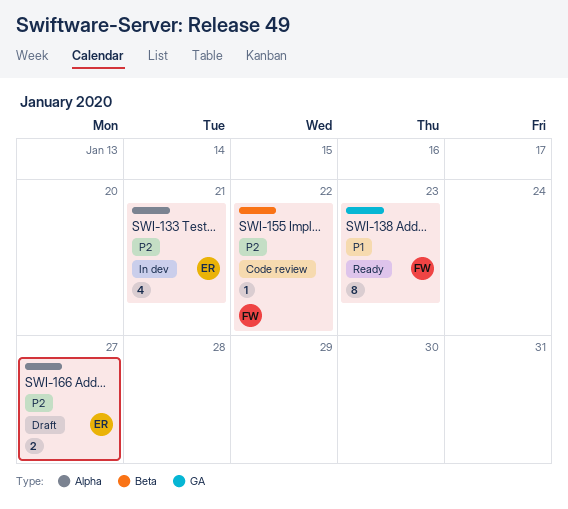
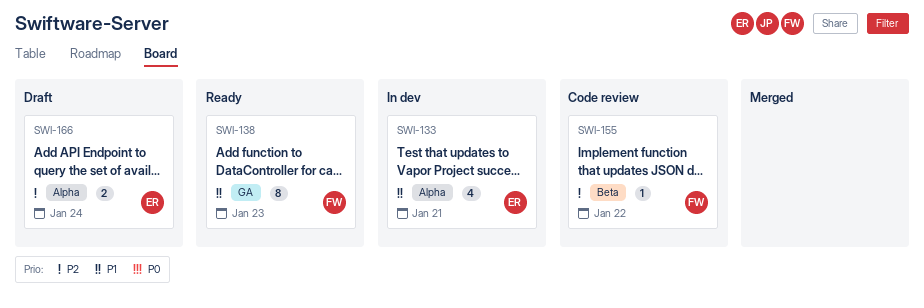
SWI-133, priority: P2 -> P1
SWI-166, due: Jan 27 -> Jan 24

